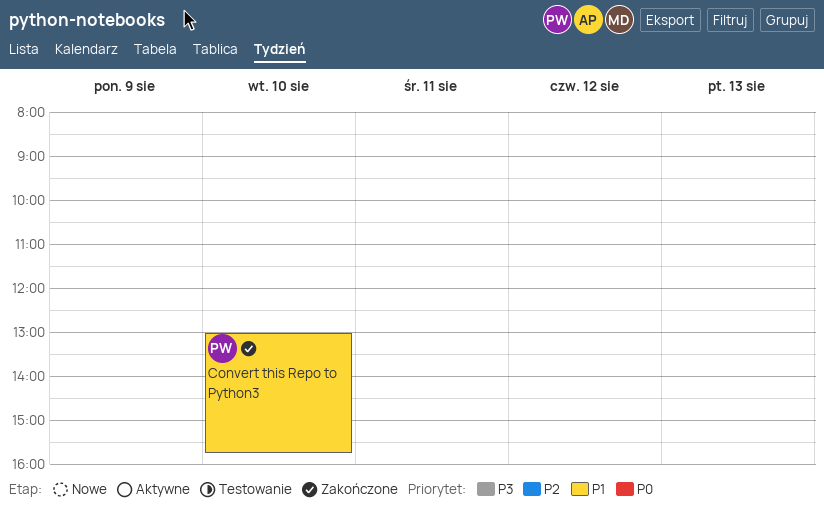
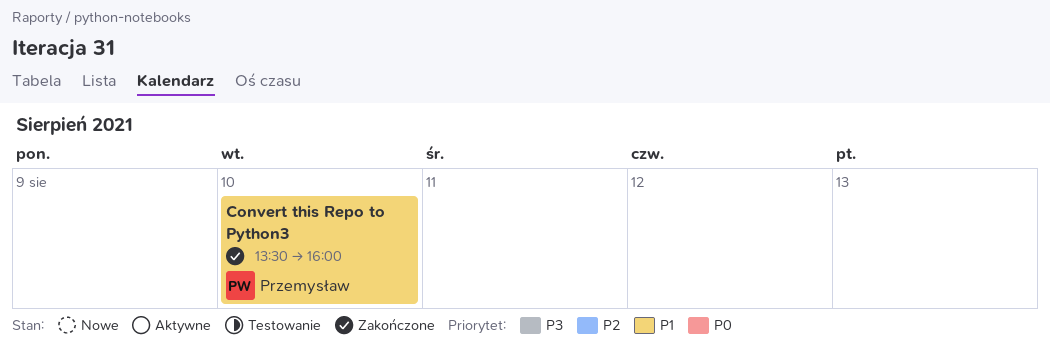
Convert this Repo to Python3, begins: 13:00 -> 13:30
Convert this Repo to Python3, ends: 15:45 -> 16:00

